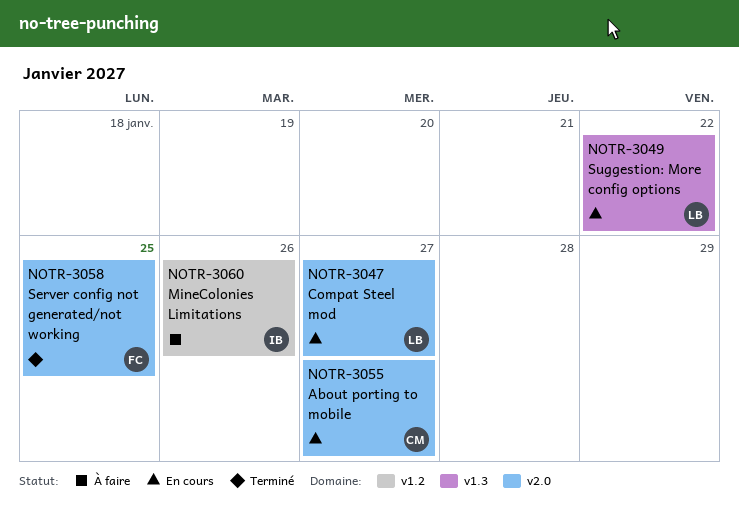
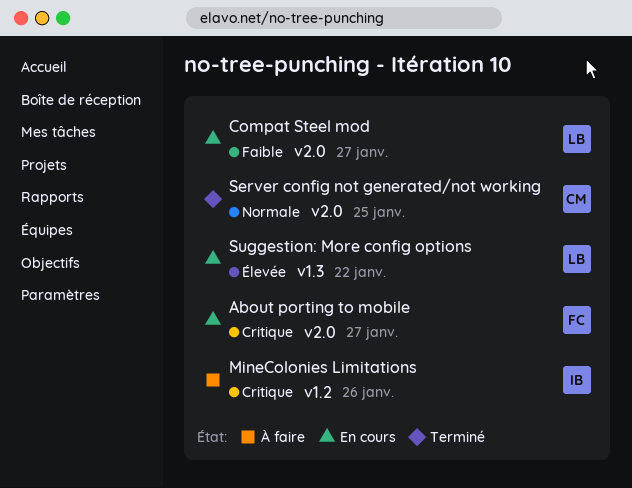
About porting to mobile, owner: CM -> FC
Server config not generated/not working, owner: FC -> CM

